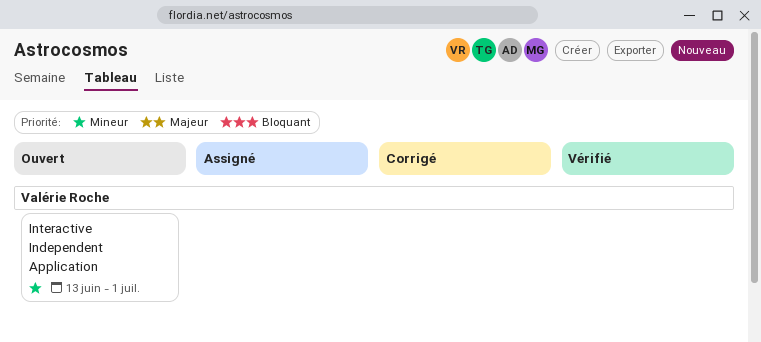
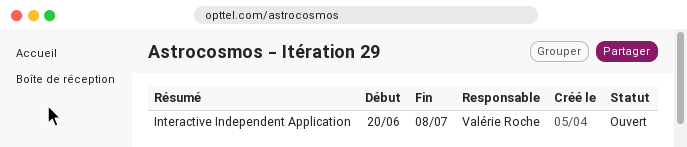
Interactive Independent Application, start: Jun 13 -> Jun 20
Interactive Independent Application, due: Jul 1 -> Jul 8

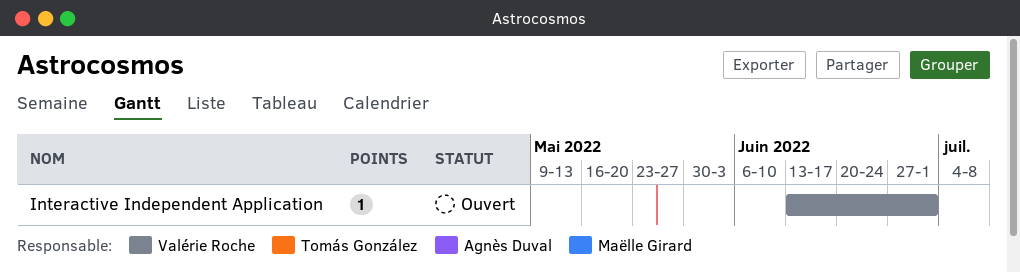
Interactive Independent Application, start: Jun 20 -> Jun 13
Interactive Independent Application, due: Jul 8 -> Jul 1

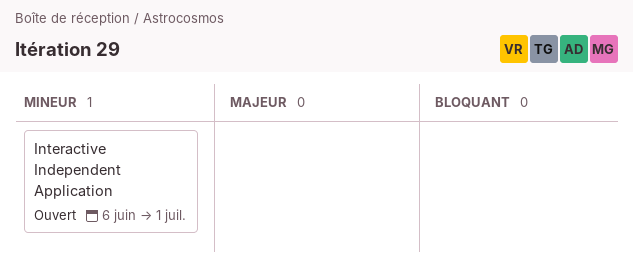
Interactive Independent Application, start: Jun 13 -> Jun 6

